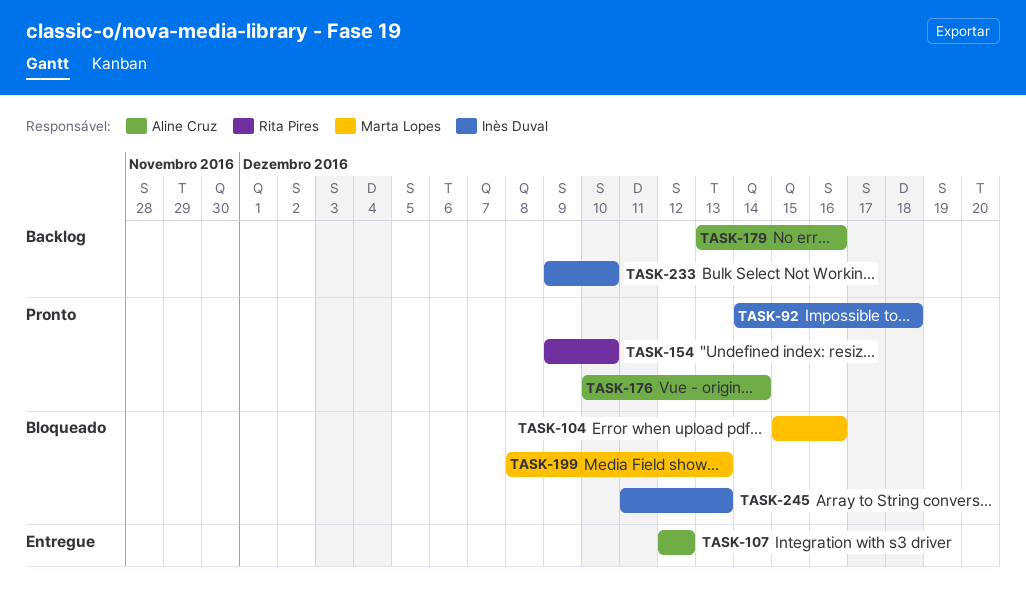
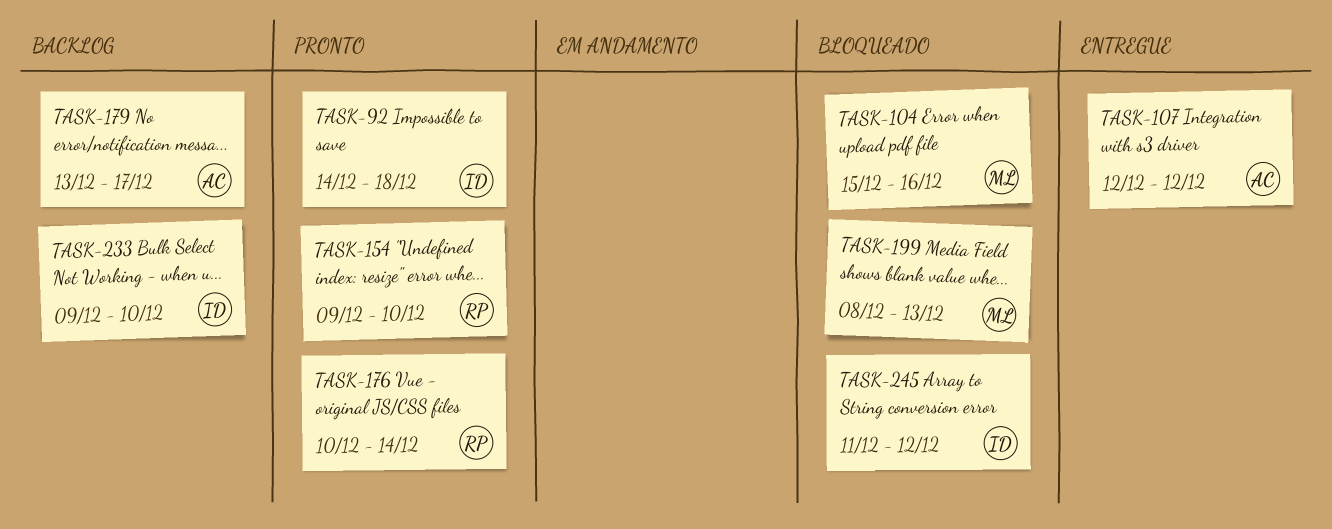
TASK-176, owner: Aline Cruz -> Rita Pires
TASK-179, due: Dec 16 -> Dec 17
TASK-245, due: Dec 13 -> Dec 12

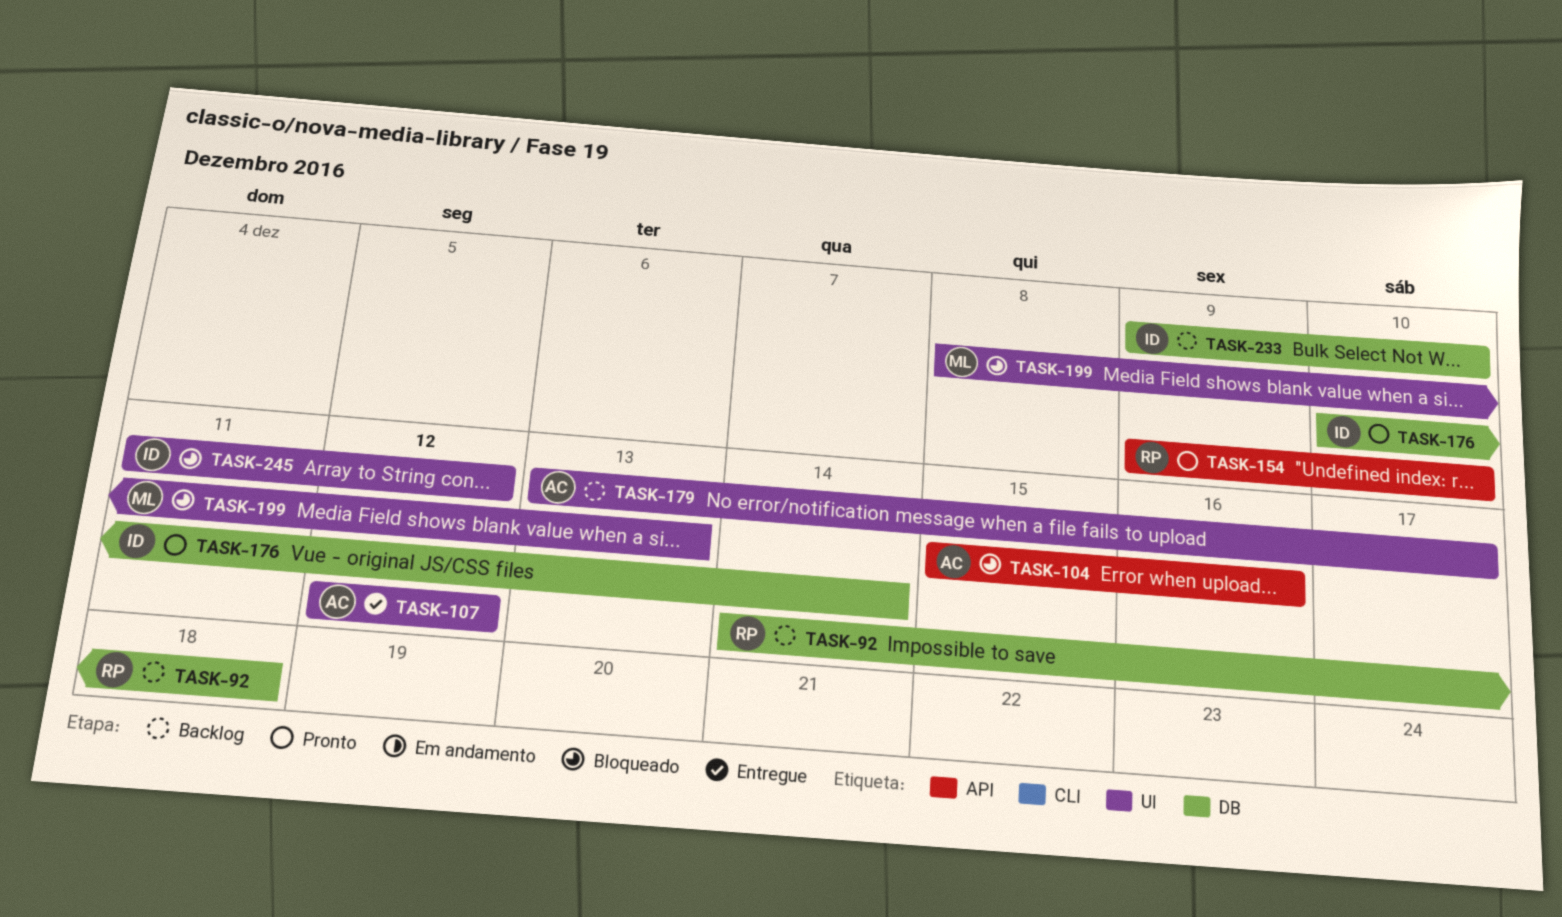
TASK-92, status: Pronto -> Backlog
TASK-92, owner: ID -> RP
TASK-104, owner: ML -> AC
TASK-176, owner: RP -> ID

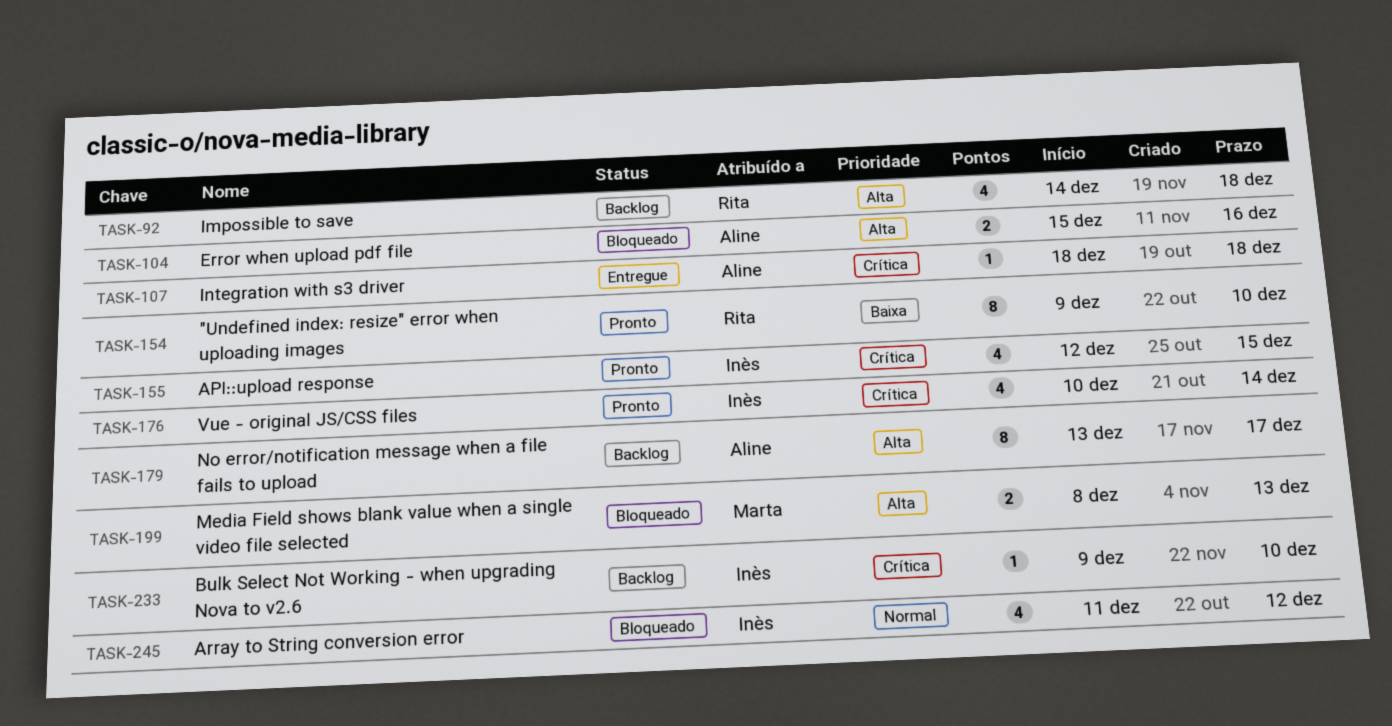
TASK-107, start: Dec 12 -> Dec 18
TASK-107, due: Dec 12 -> Dec 18
TASK-155: none -> present

